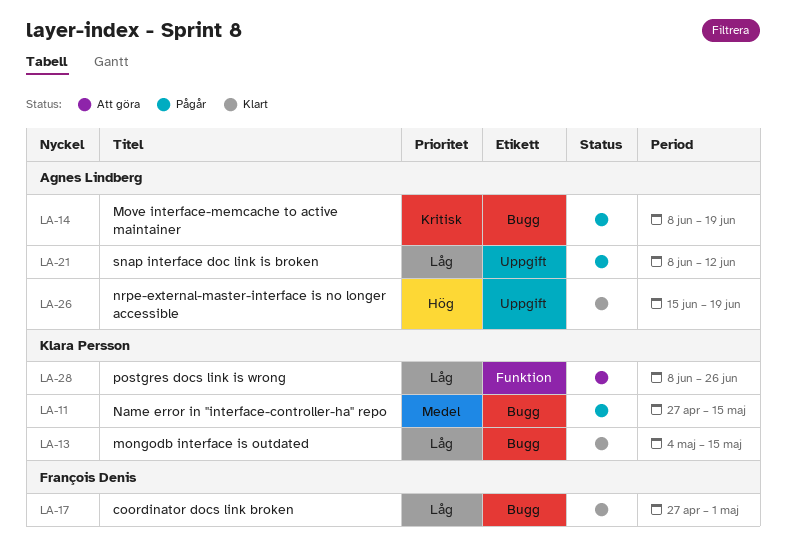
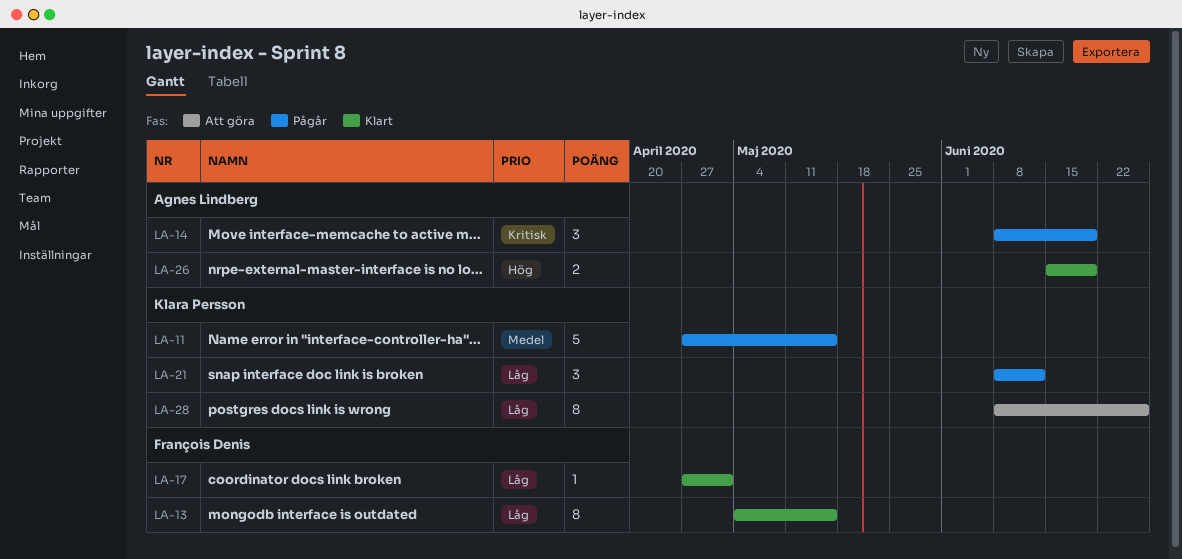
LA-13, owner: Klara Persson -> François Denis
LA-21, owner: Agnes Lindberg -> Klara Persson

